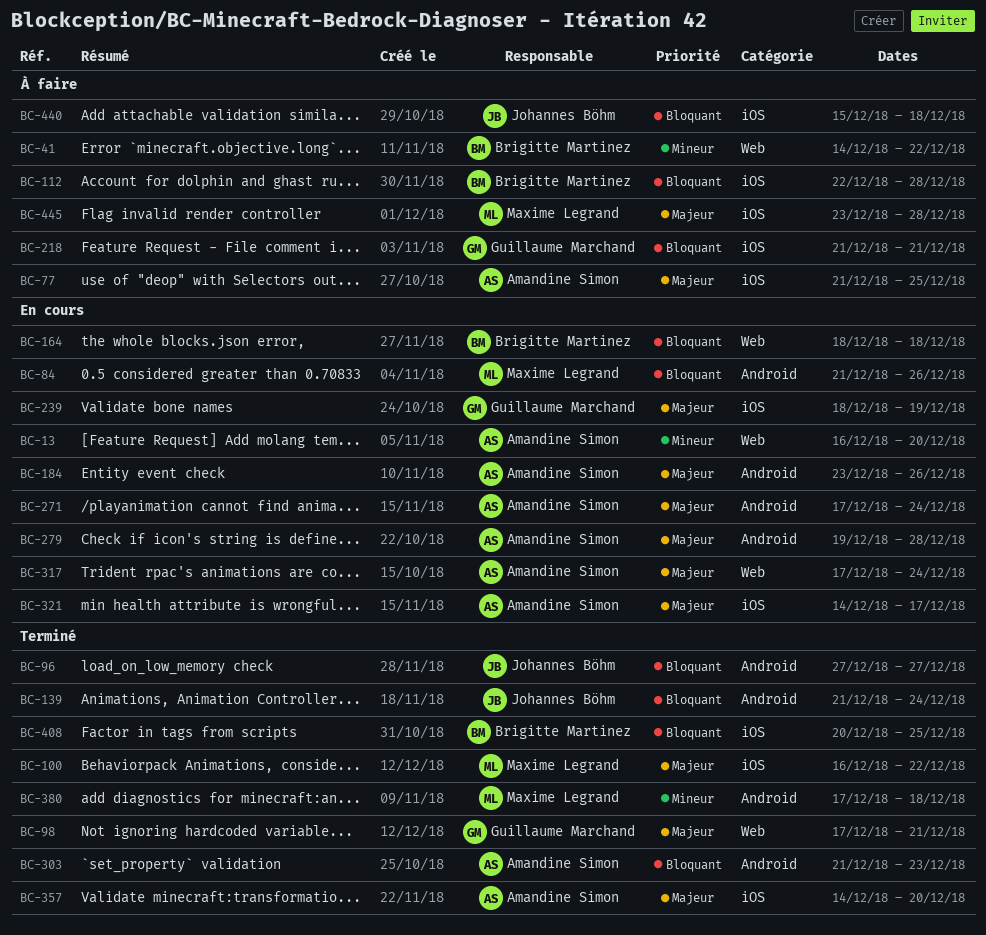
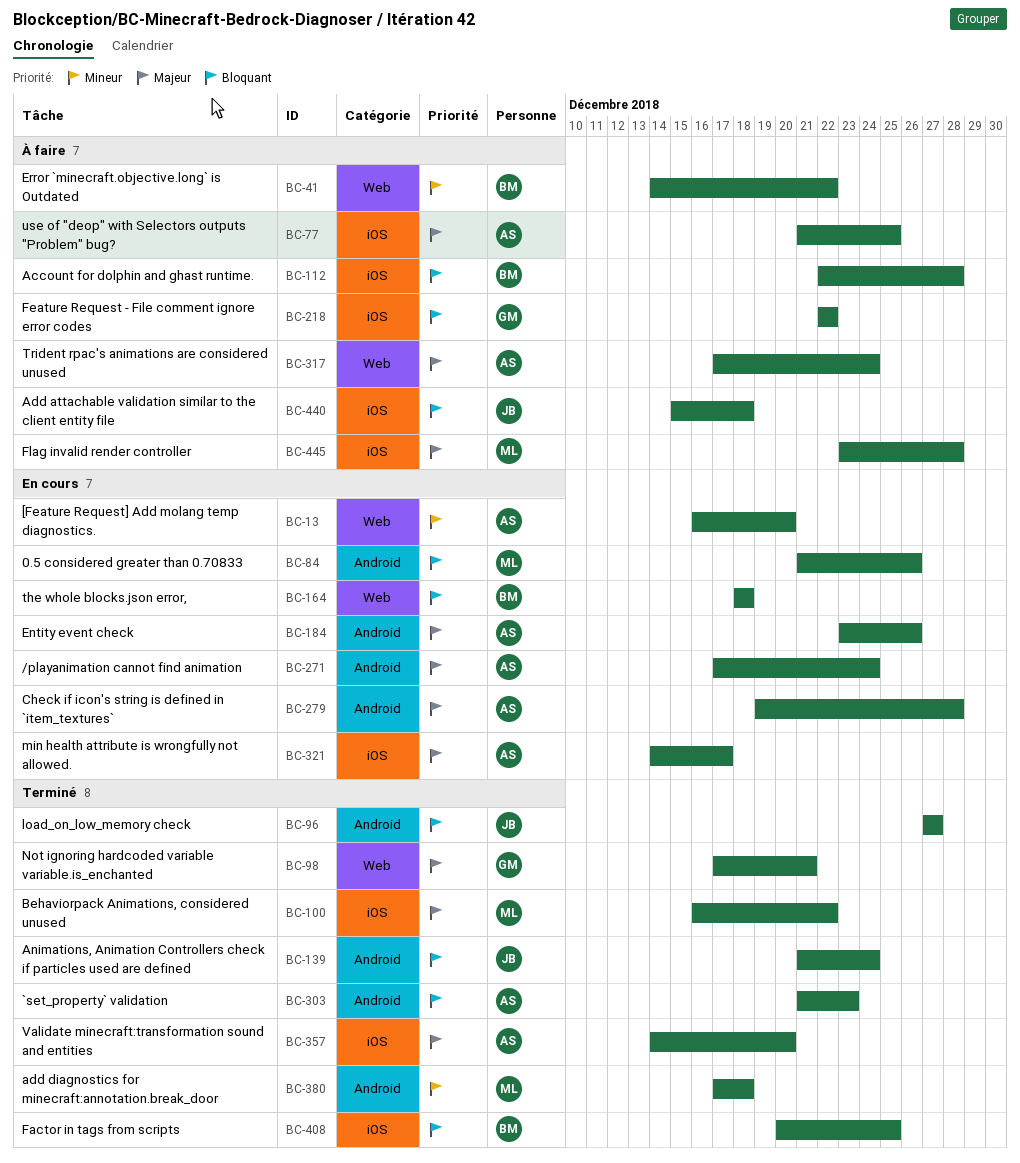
BC-218, start: Dec 21 -> Dec 22
BC-218, due: Dec 21 -> Dec 22
BC-239: present -> none
BC-317, status: En cours -> À faire

